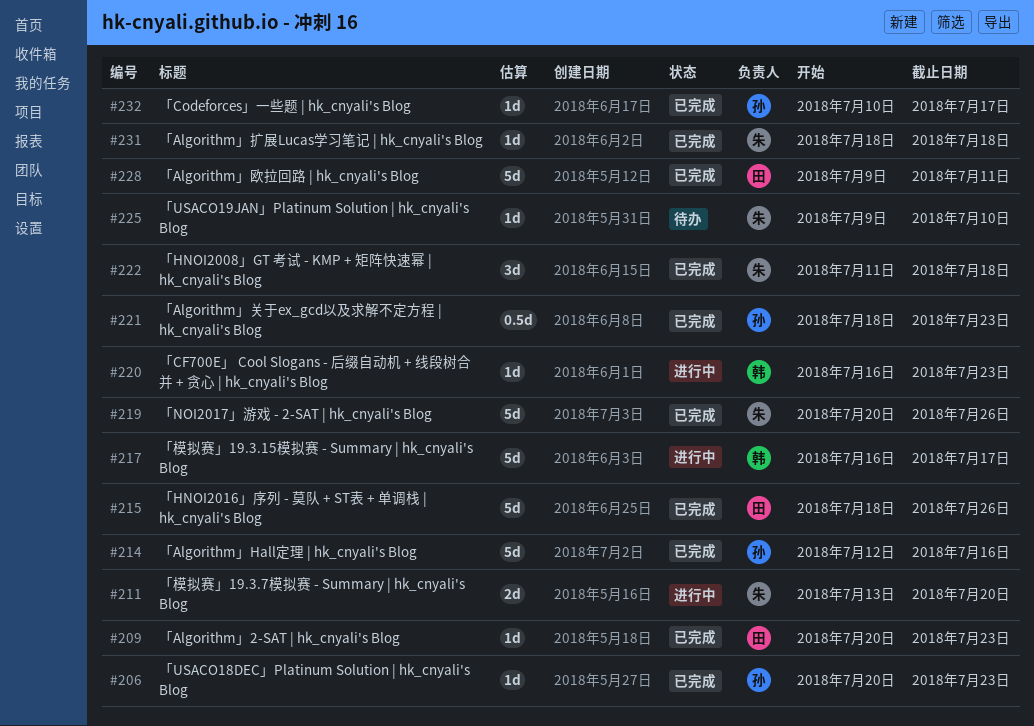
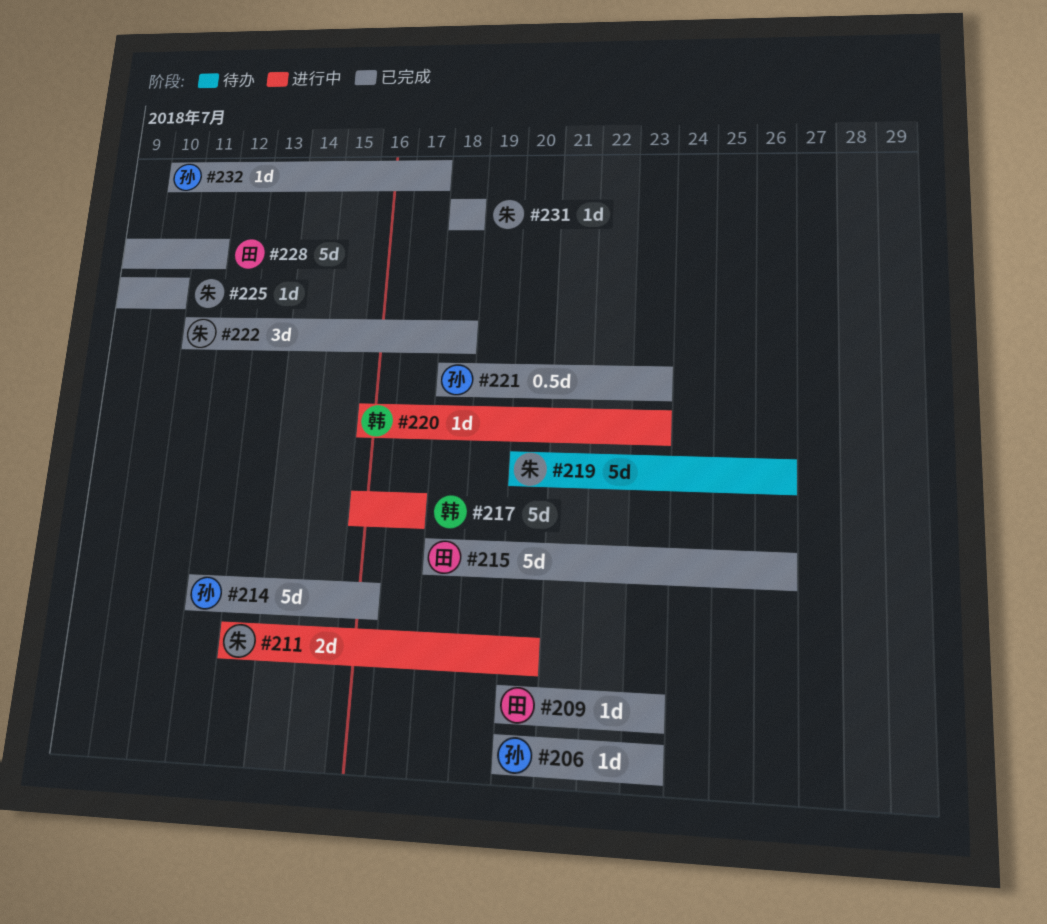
#219, status: 已完成 -> 待办
#225, status: 待办 -> 已完成

